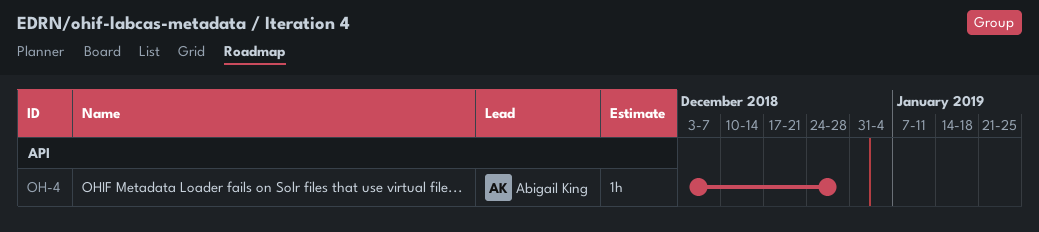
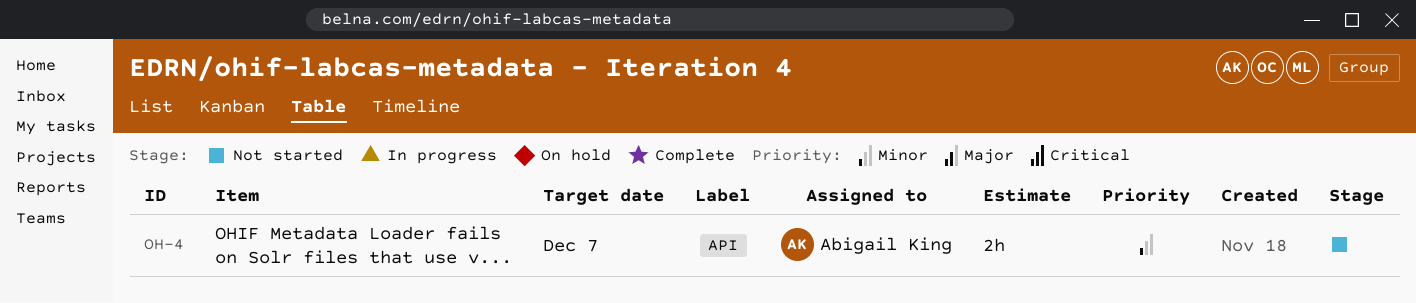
OH-4, estimate: 1h -> 2h
OH-4, due: Dec 28 -> Dec 7

